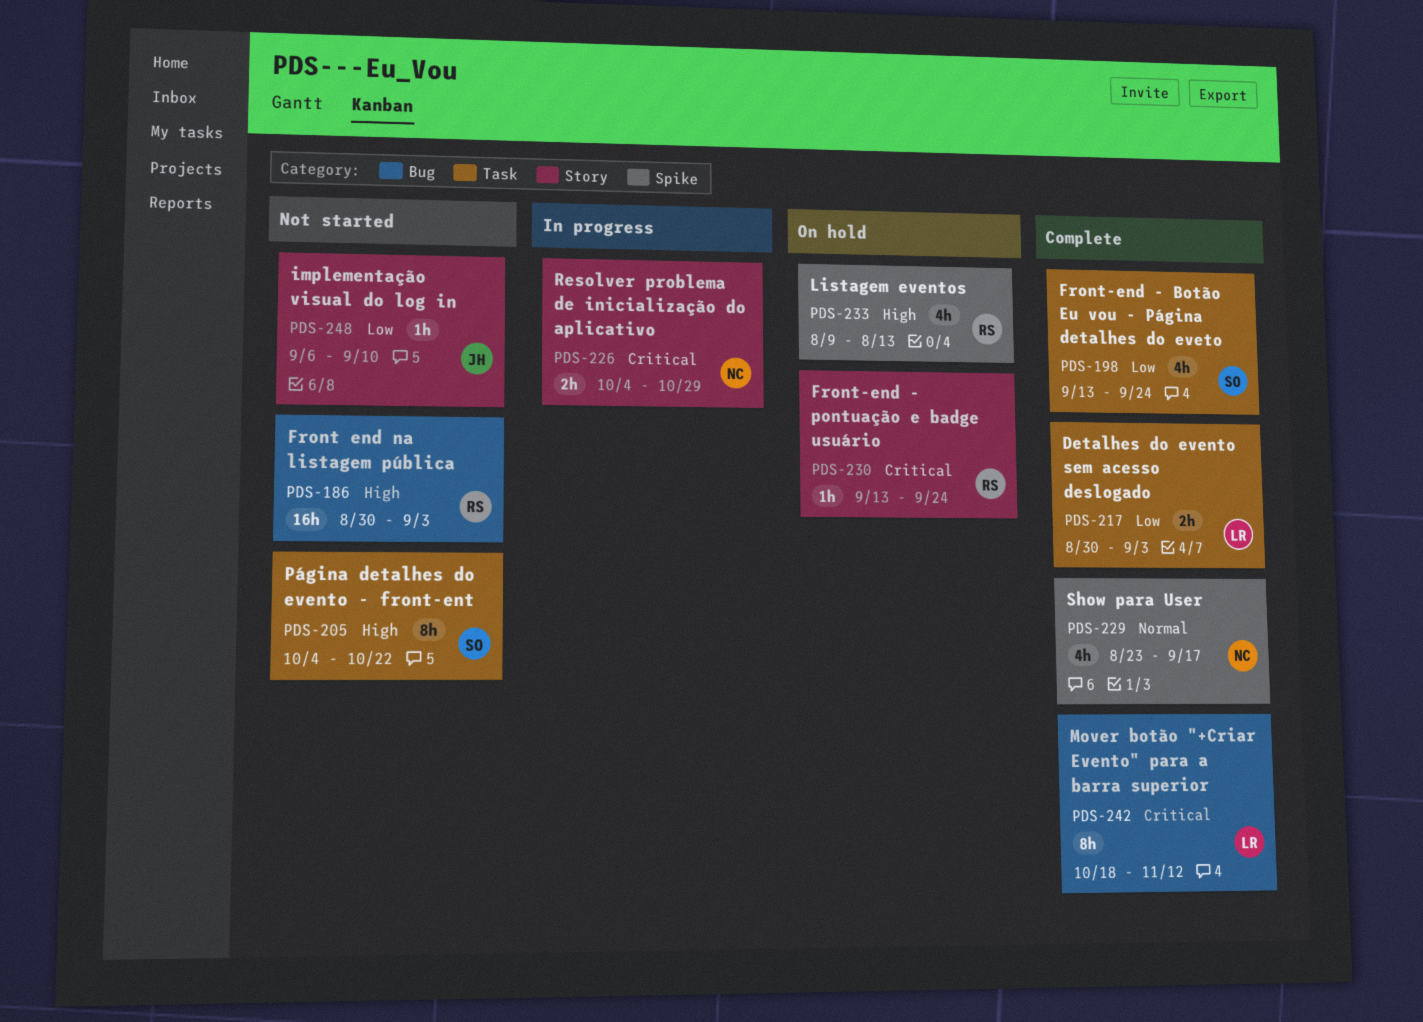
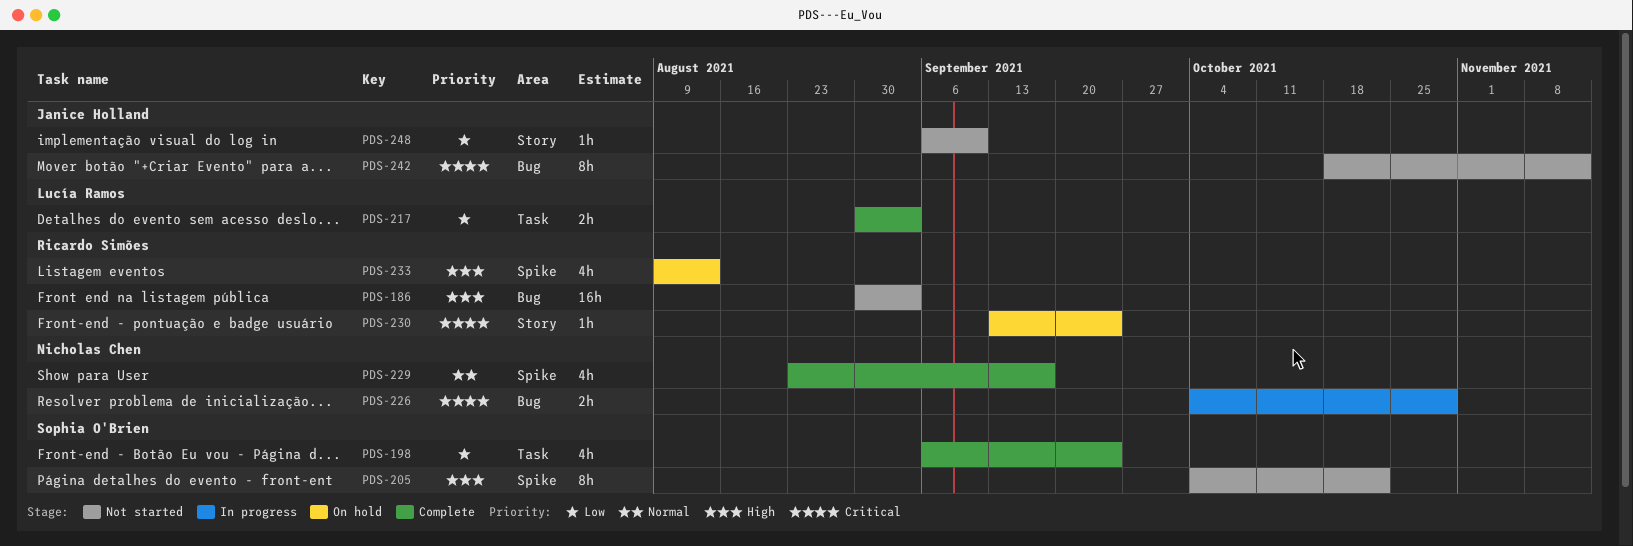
PDS-198, start: Sep 13 -> Sep 6
PDS-205, label: Task -> Spike
PDS-226, label: Story -> Bug
PDS-242, status: Complete -> Not started
PDS-242, owner: Lucía Ramos -> Janice Holland

